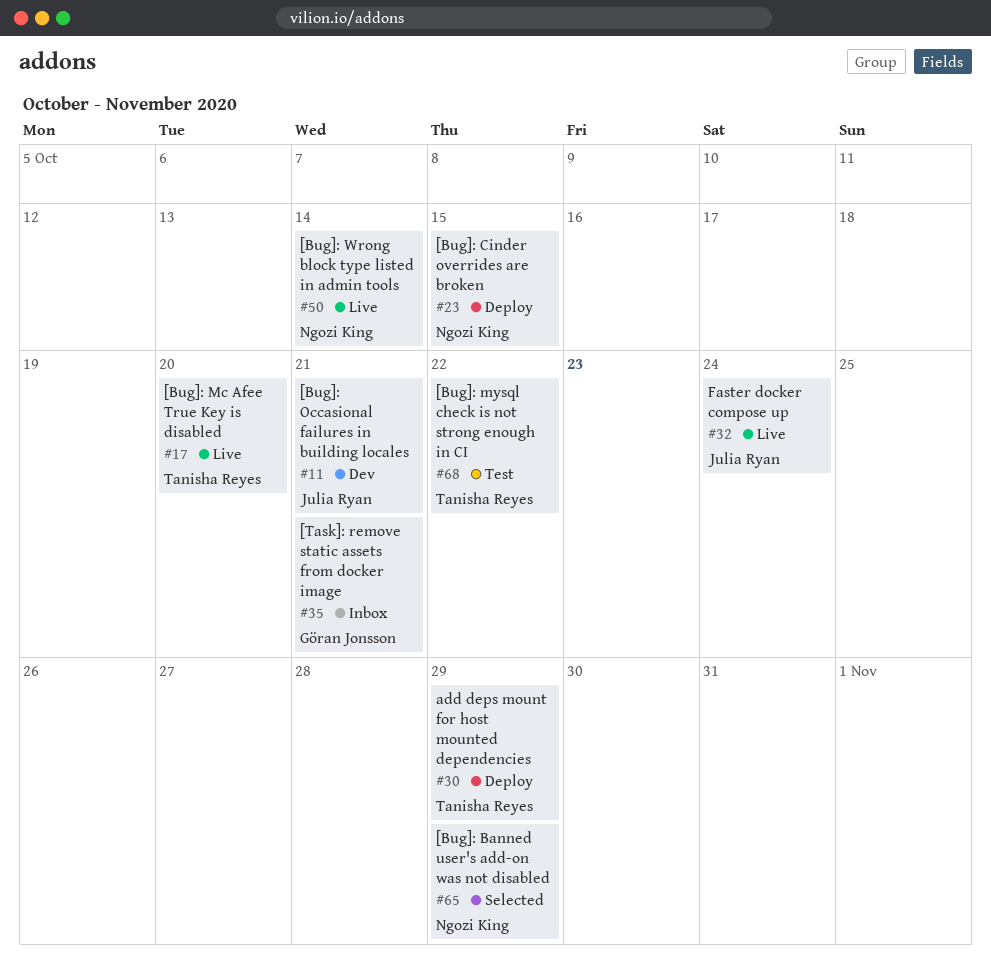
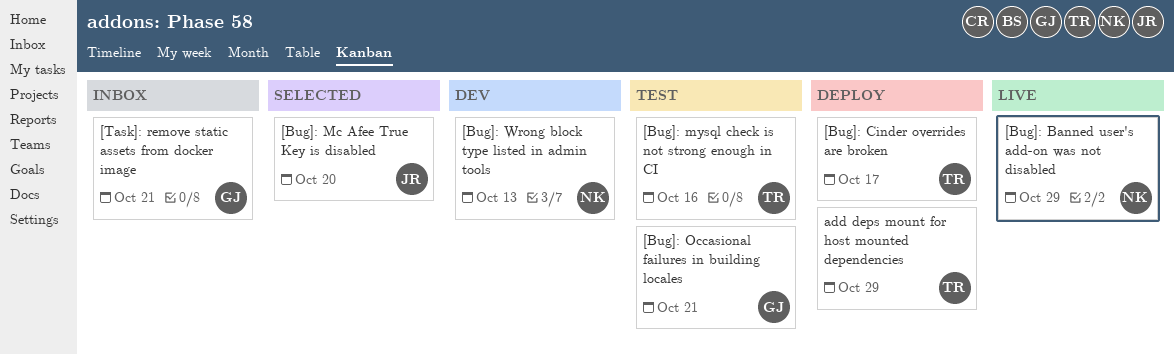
[Bug]: Banned user's add-on was not disabled, status: Selected -> Live
[Bug]: Cinder overrides are broken, owner: Ngozi King -> Tanisha Reyes
[Bug]: Cinder overrides are broken, due: Oct 15 -> Oct 17
[Bug]: Mc Afee True Key is disabled, status: Live -> Selected
[Bug]: Mc Afee True Key is disabled, owner: Tanisha Reyes -> Julia Ryan
[Bug]: mysql check is not strong enough in CI, due: Oct 22 -> Oct 16
[Bug]: Occasional failures in building locales, status: Dev -> Test
[Bug]: Occasional failures in building locales, owner: Julia Ryan -> Göran Jonsson
[Bug]: Wrong block type listed in admin tools, status: Live -> Dev
[Bug]: Wrong block type listed in admin tools, due: Oct 14 -> Oct 13
Faster docker compose up: present -> none

